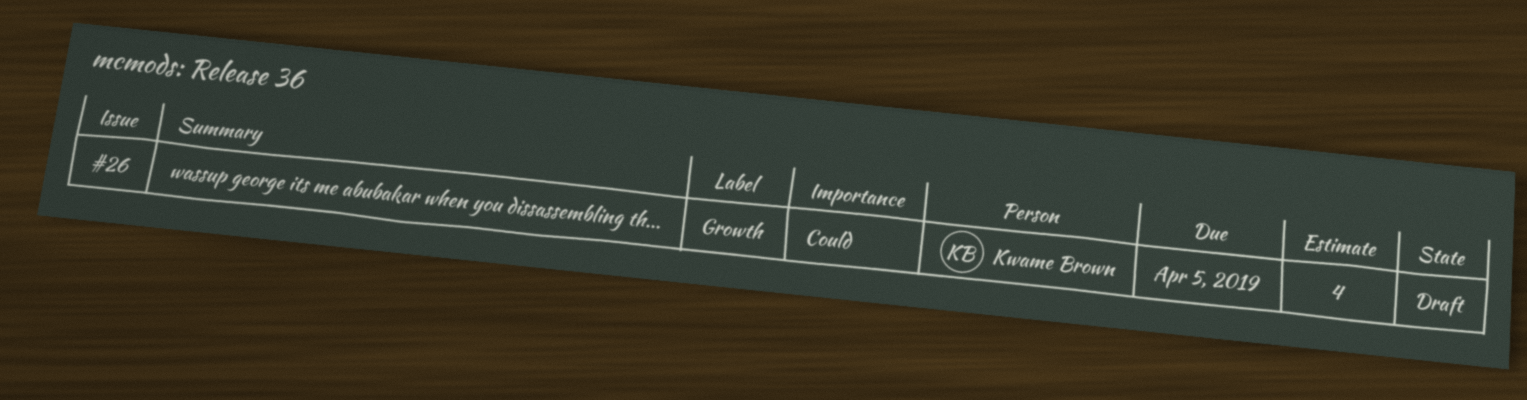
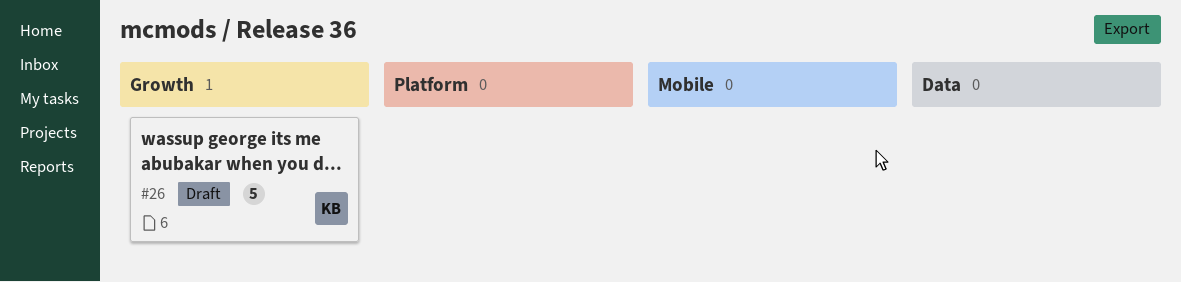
#26, estimate: 4 -> 5

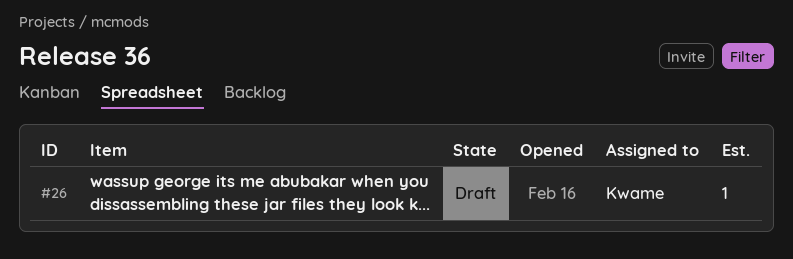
#26, estimate: 5 -> 1

